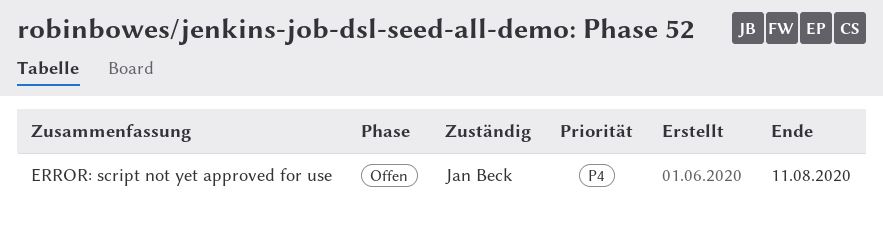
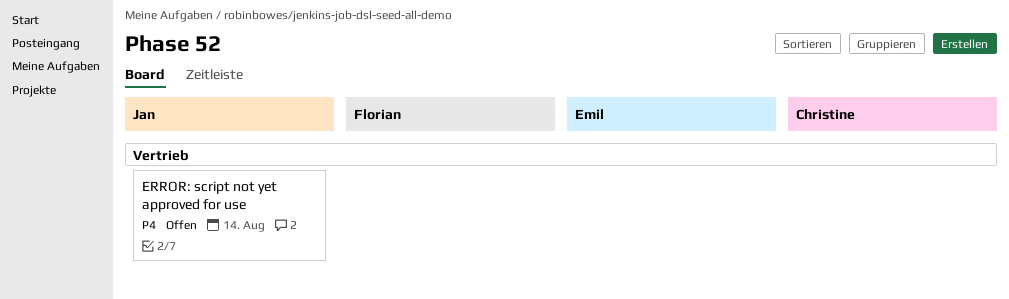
ERROR: script not yet approved for use, due: Aug 11 -> Aug 14

